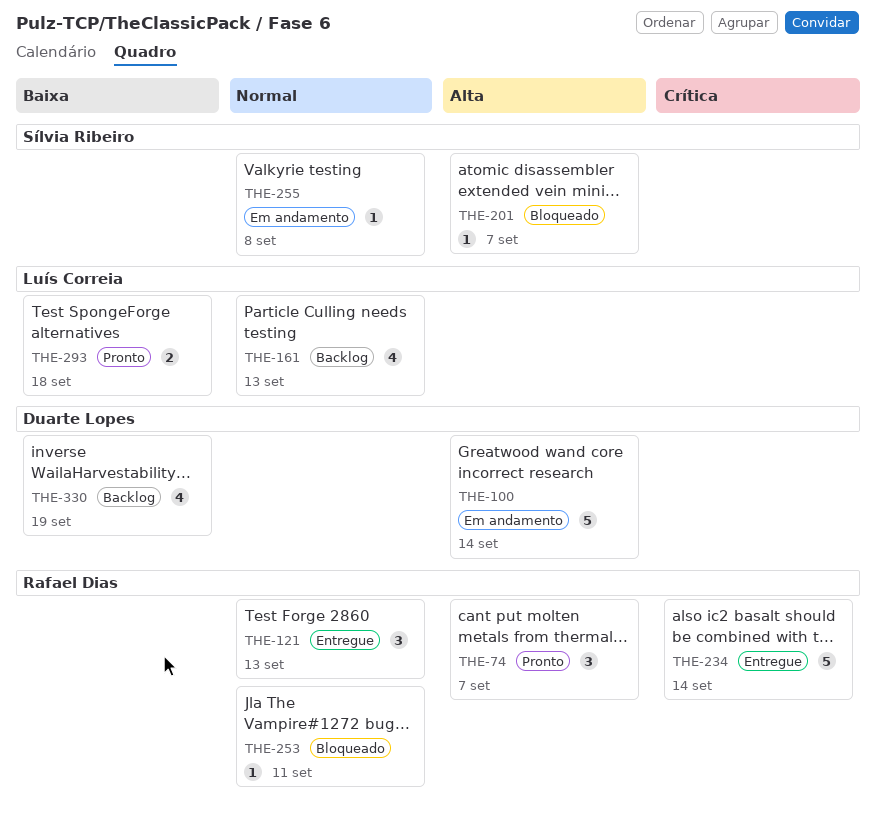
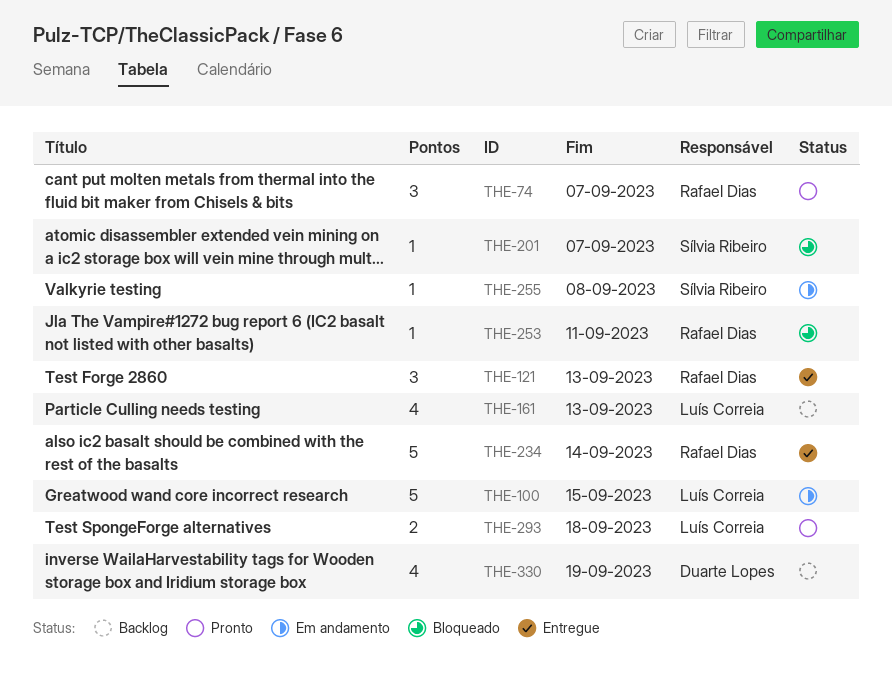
THE-100, owner: Duarte Lopes -> Luís Correia
THE-100, due: Sep 14 -> Sep 15

